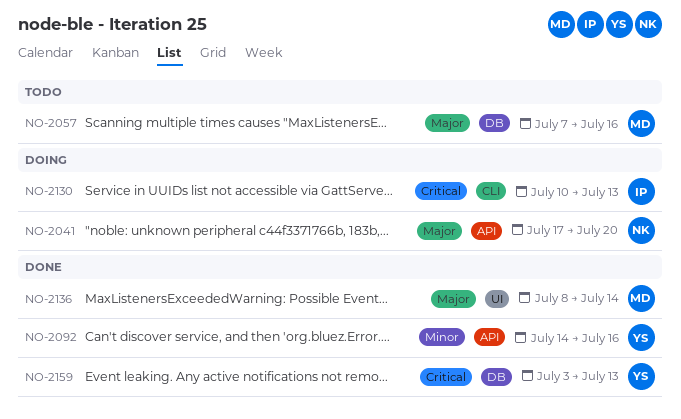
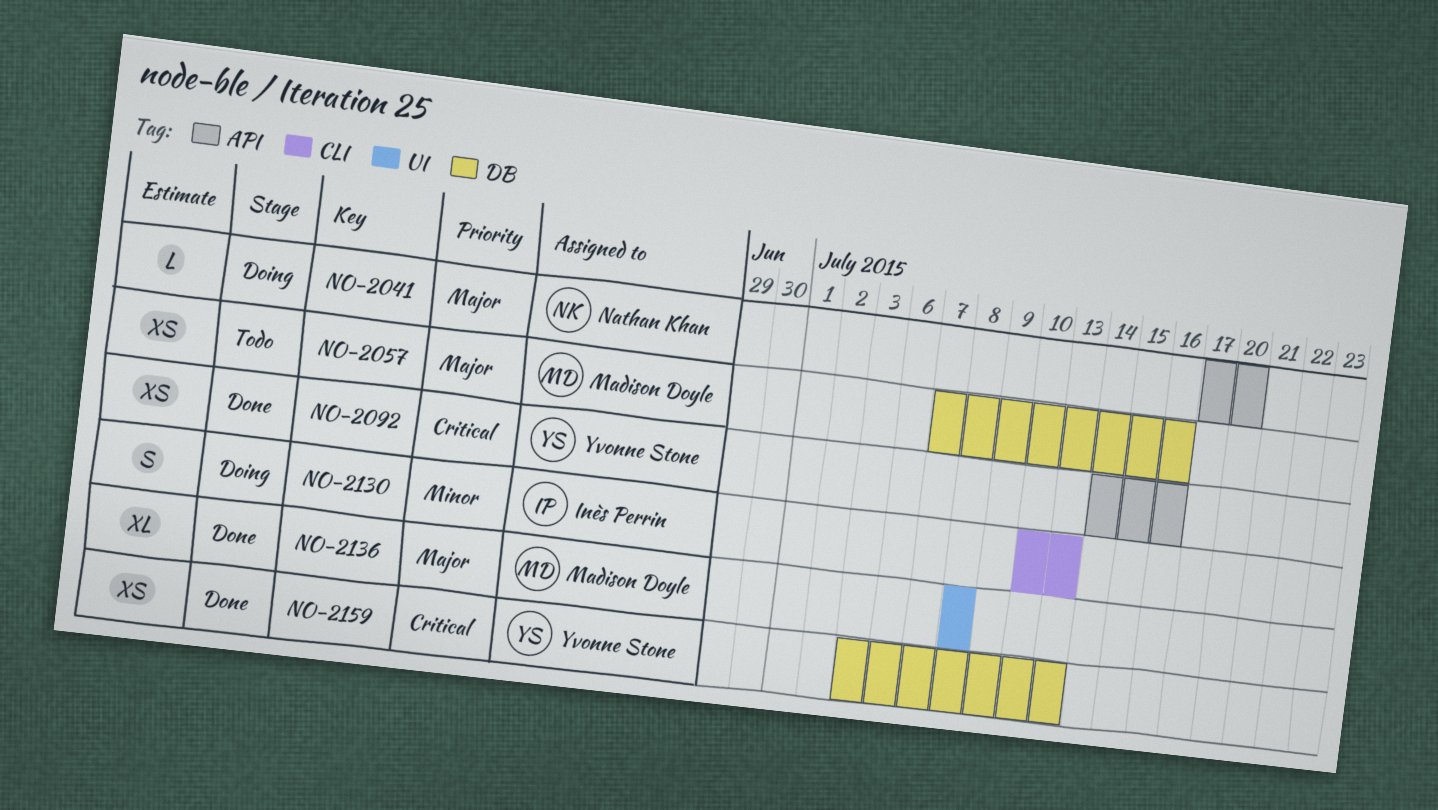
NO-2092, priority: Minor -> Critical
NO-2130, priority: Critical -> Minor
NO-2136, due: Jul 14 -> Jul 8

